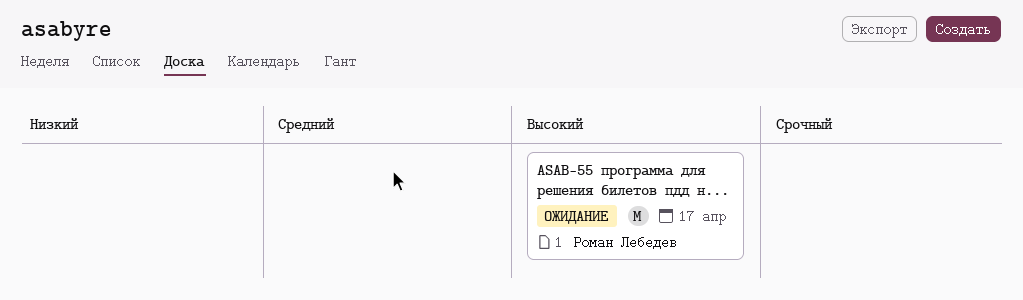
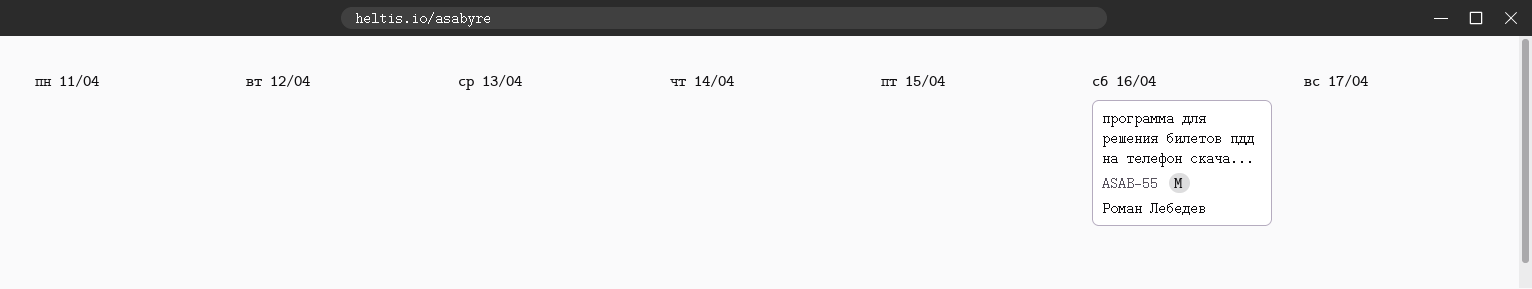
ASAB-55, due: Apr 17 -> Apr 16

